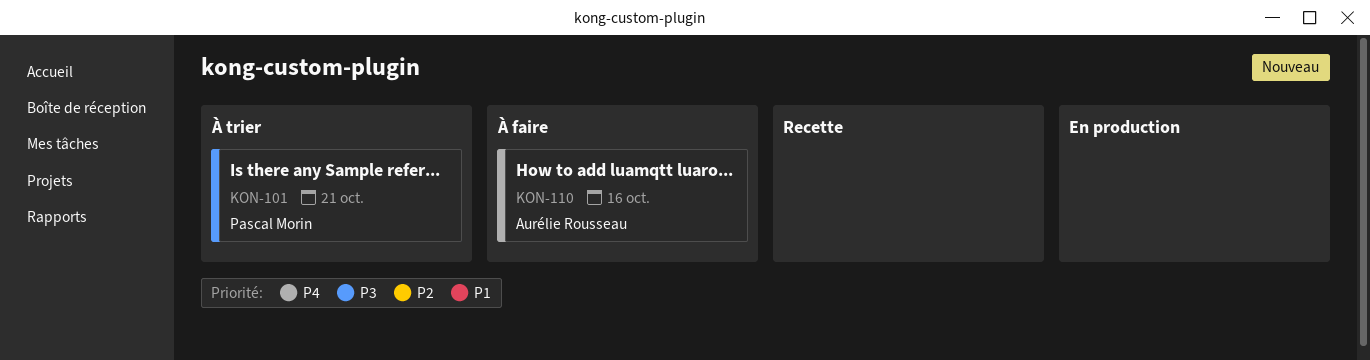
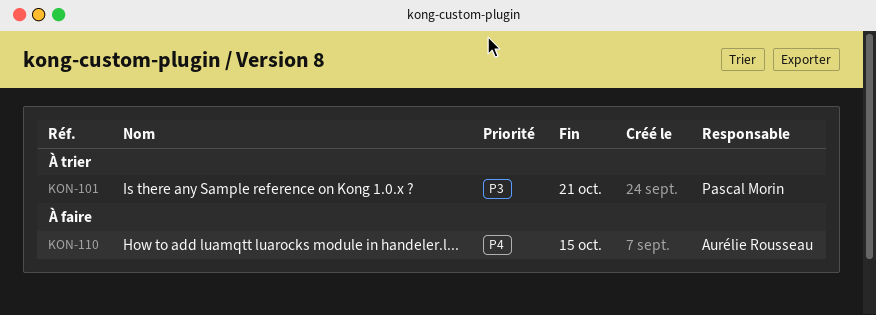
KON-110, due: Oct 16 -> Oct 15

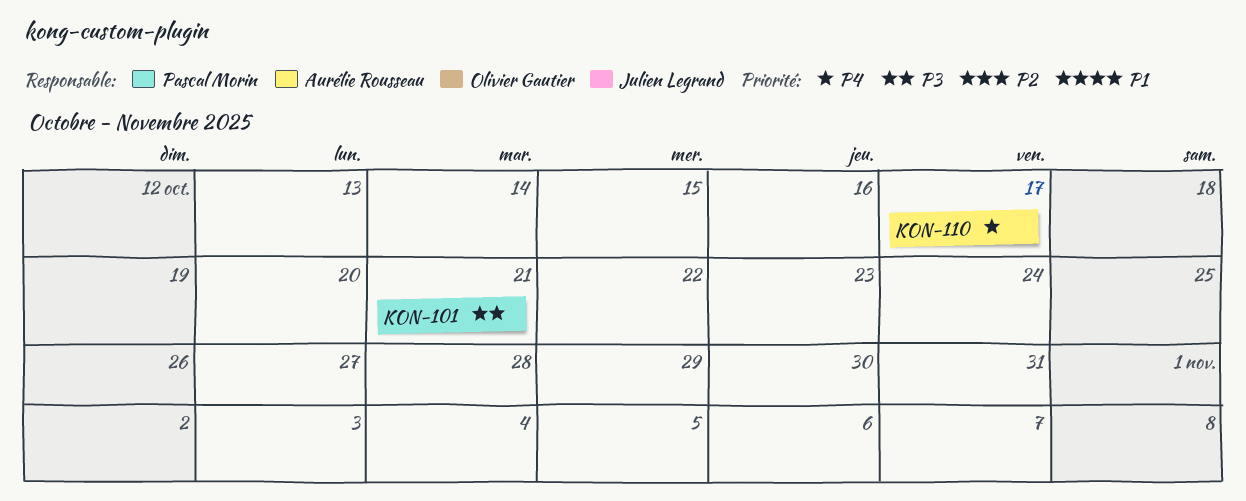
KON-110, due: Oct 15 -> Oct 17

